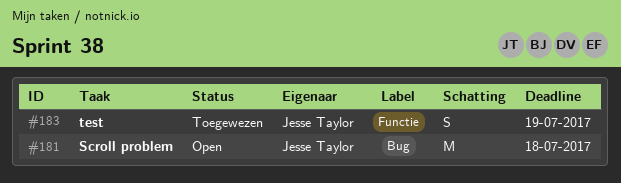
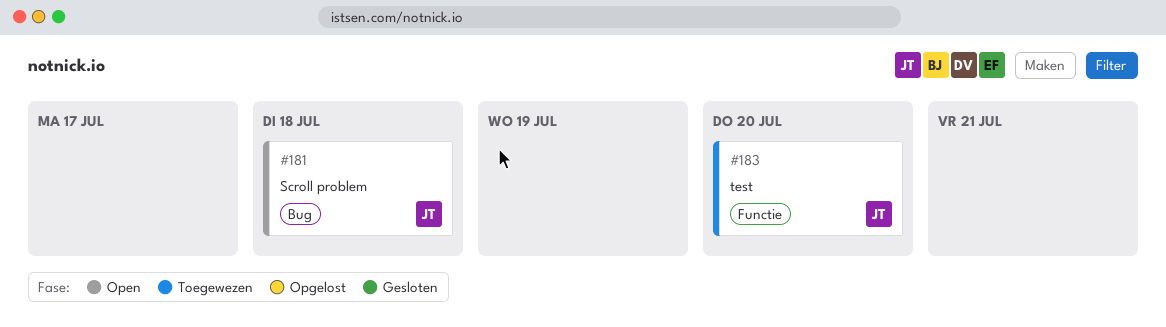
#183, due: Jul 19 -> Jul 20

